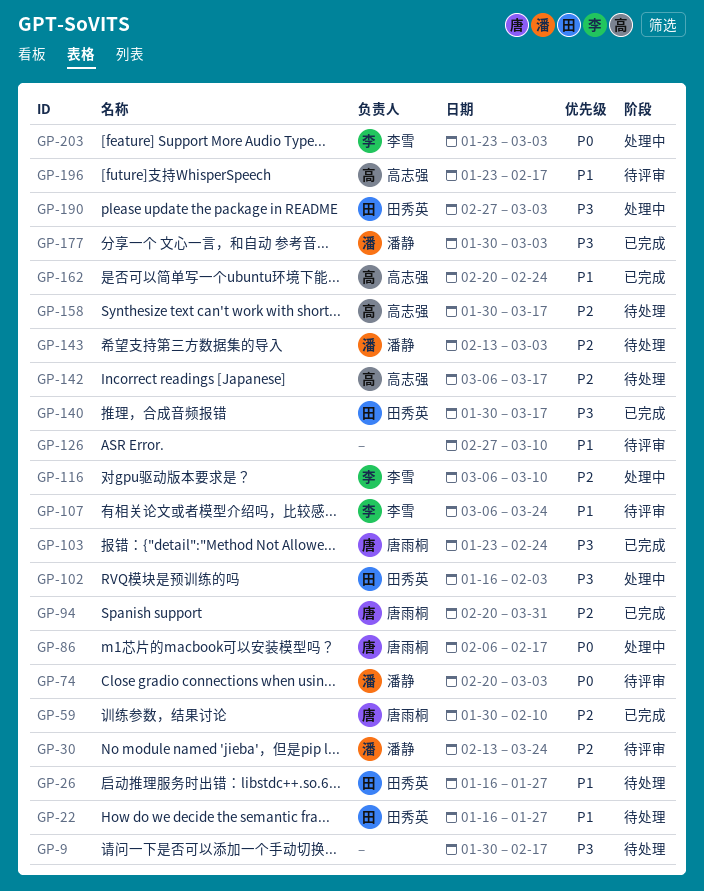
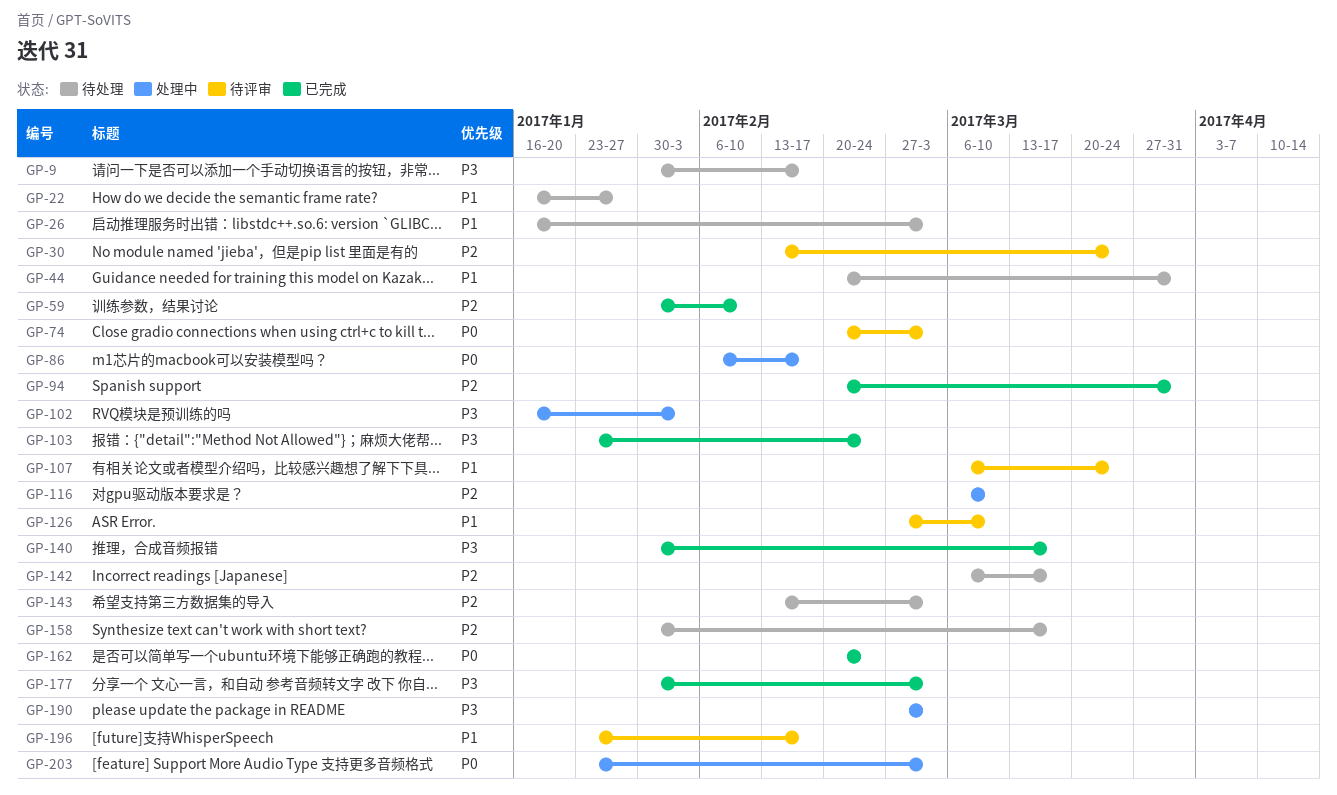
GP-26, due: Jan 27 -> Mar 3
GP-44: none -> present
GP-162, priority: P1 -> P0

